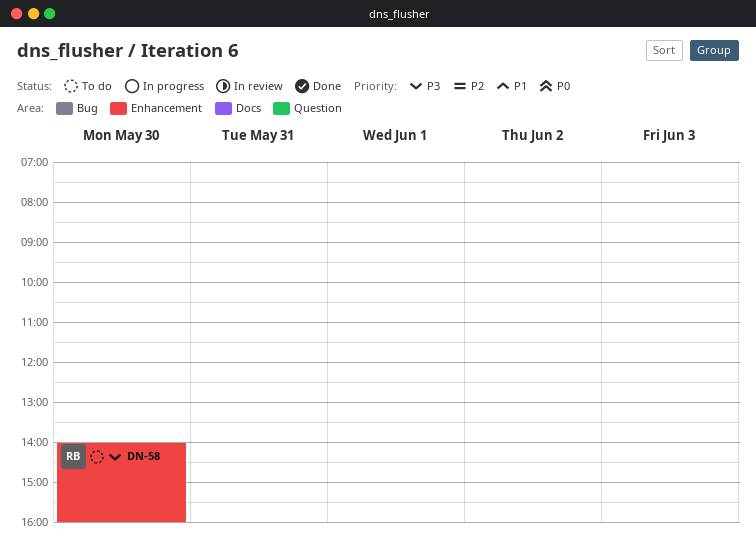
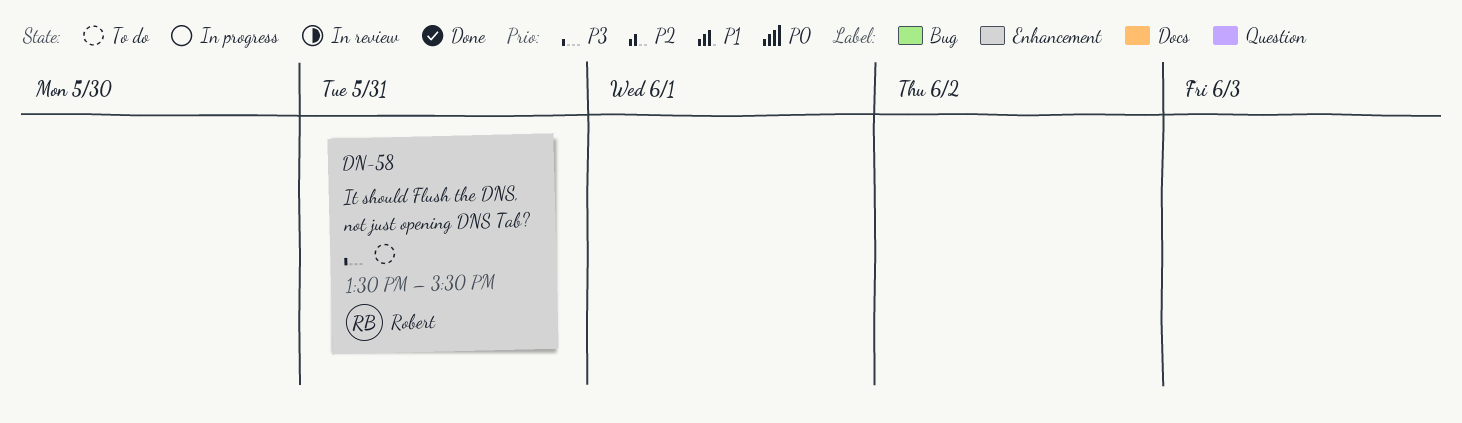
DN-58, day: May 30 -> May 31
DN-58, begins: 14:00 -> 13:30
DN-58, ends: 16:00 -> 15:30

